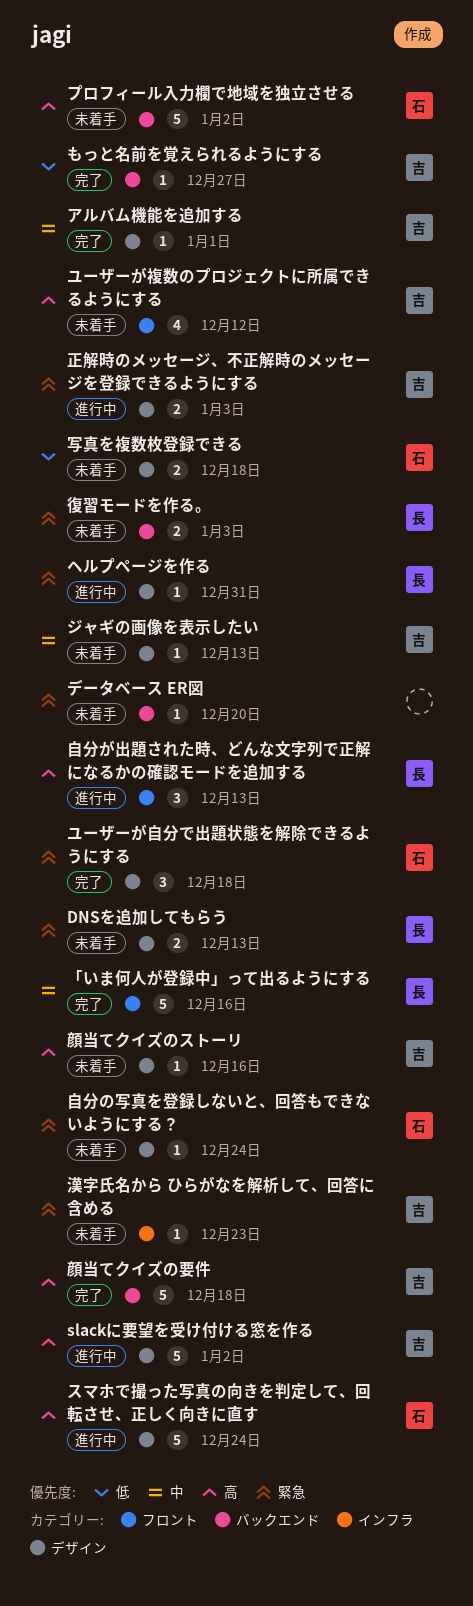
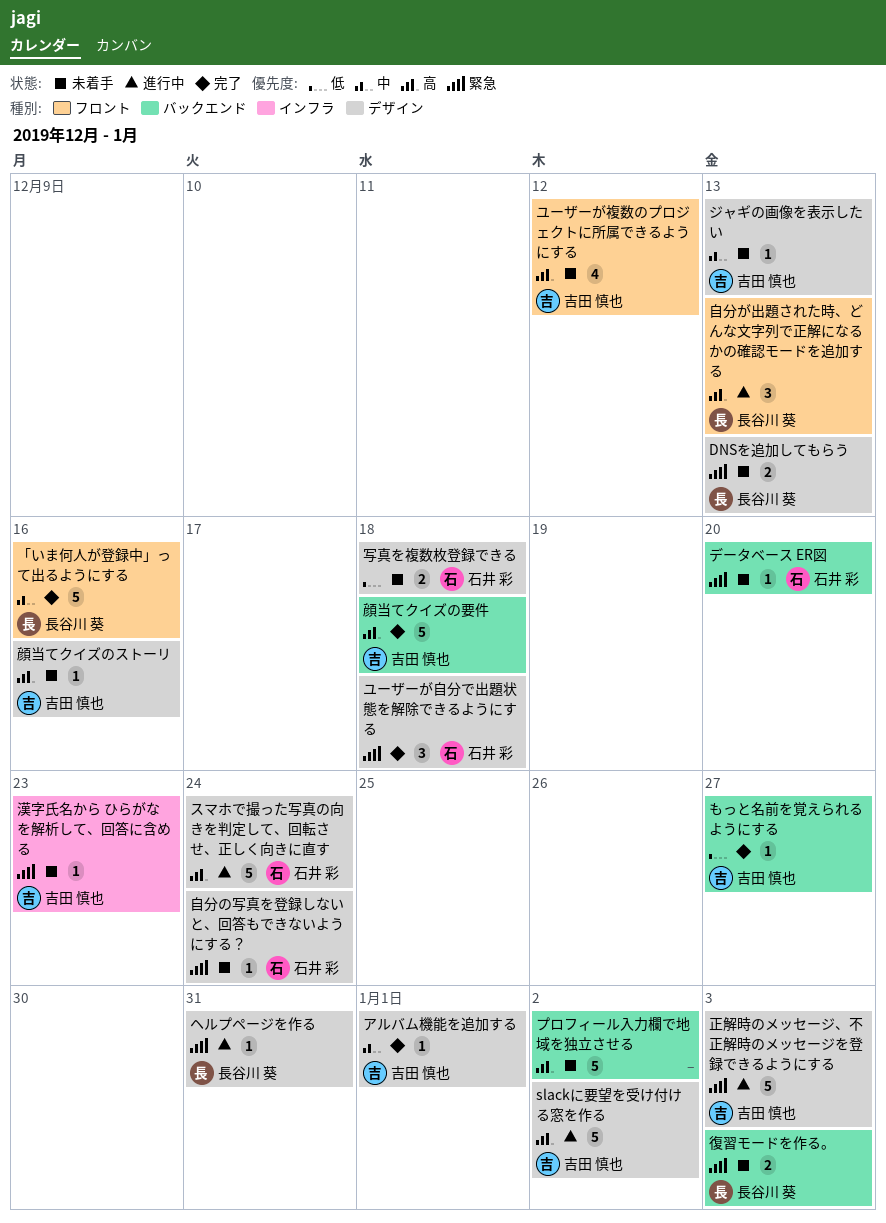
データベース ER図, owner: none -> 石井 彩
プロフィール入力欄で地域を独立させる, owner: 石井 彩 -> none
正解時のメッセージ、不正解時のメッセージを登録できるようにする, estimate: 2 -> 5

